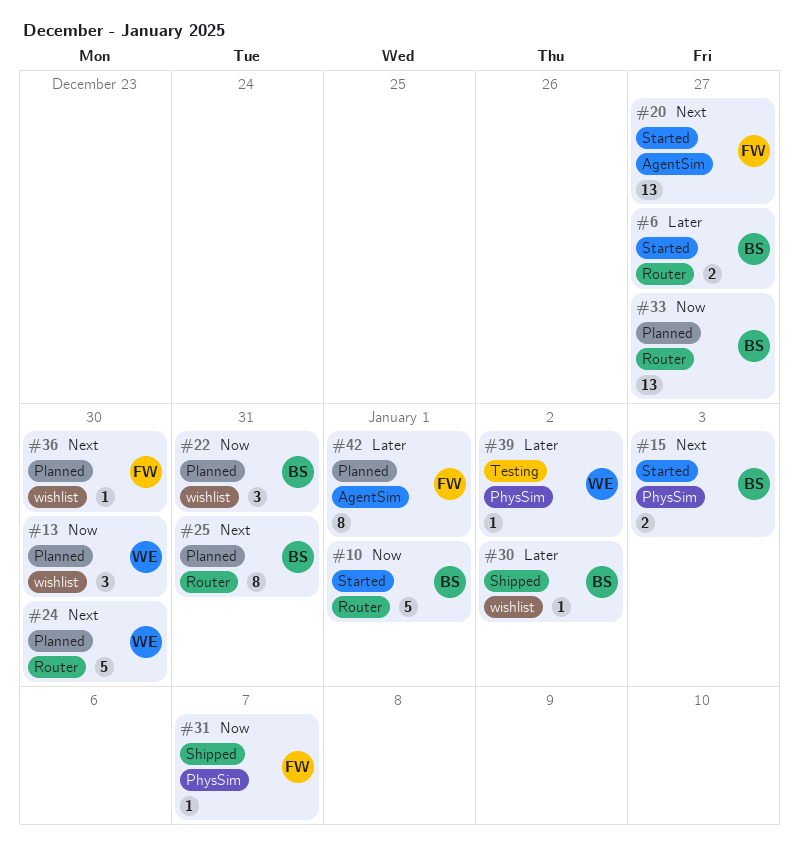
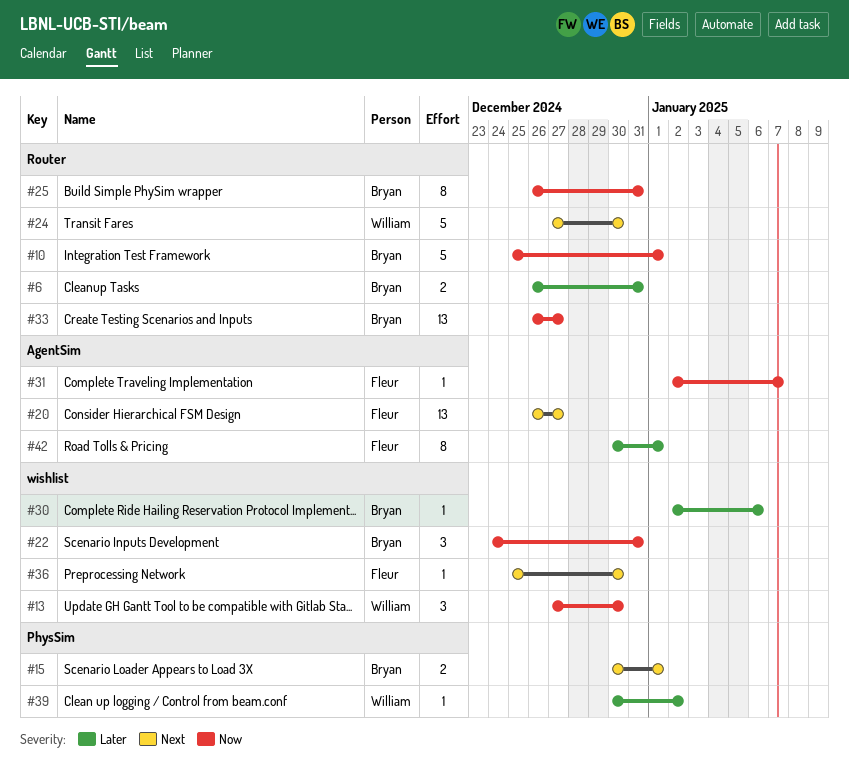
#6, due: Dec 27 -> Dec 31
#15, due: Jan 3 -> Jan 1
#25, priority: Next -> Now
#30, due: Jan 2 -> Jan 6
#31, label: PhysSim -> AgentSim

